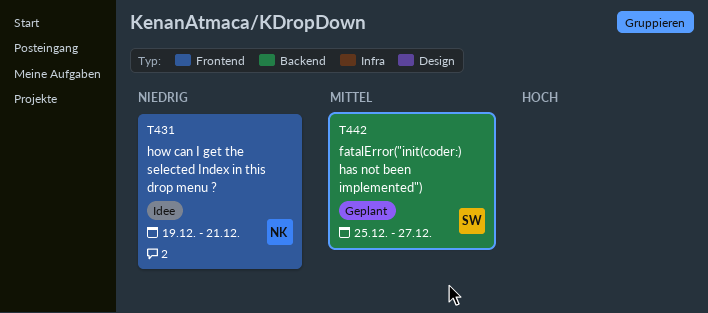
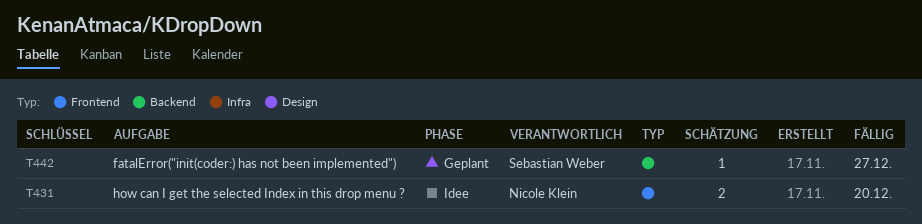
T431, due: Dec 21 -> Dec 20

